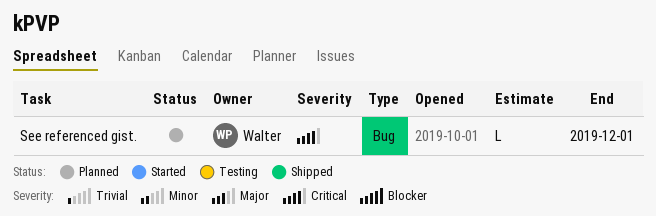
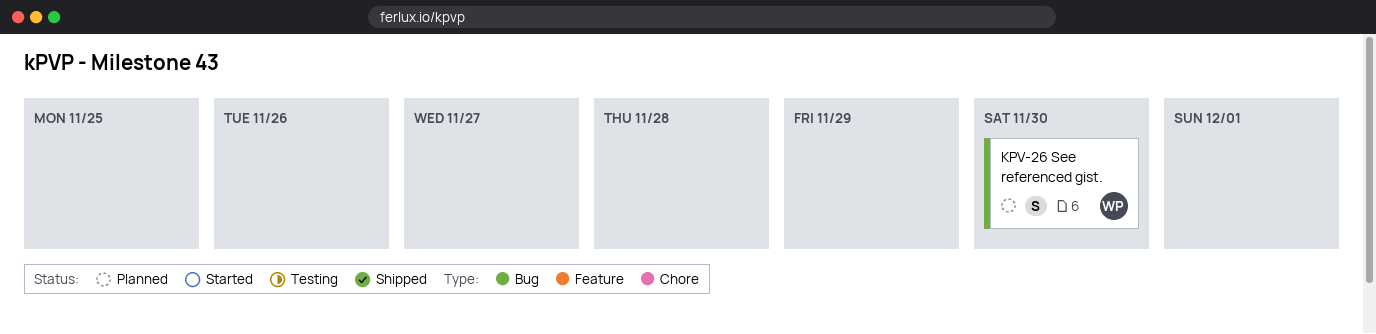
See referenced gist., estimate: L -> S
See referenced gist., due: Dec 1 -> Nov 30

